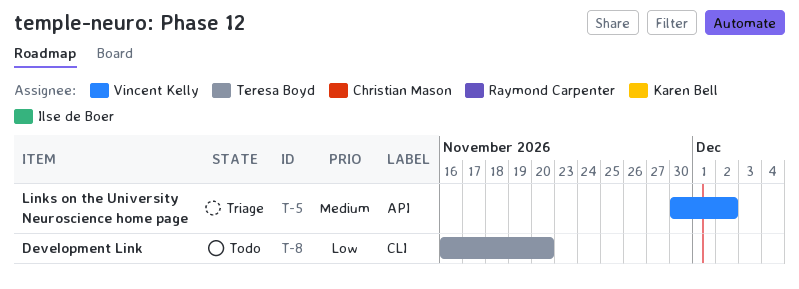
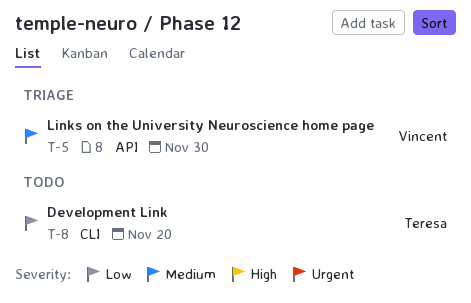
T-5, due: Dec 2 -> Nov 30

